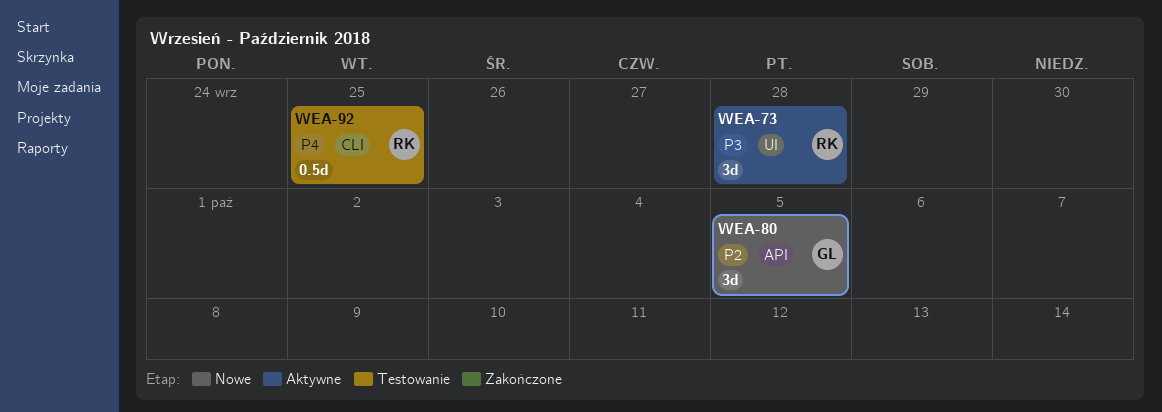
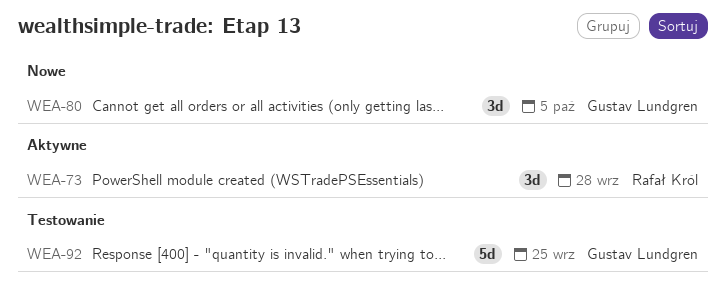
WEA-92, owner: Rafał Król -> Gustav Lundgren
WEA-92, estimate: 0.5d -> 5d

